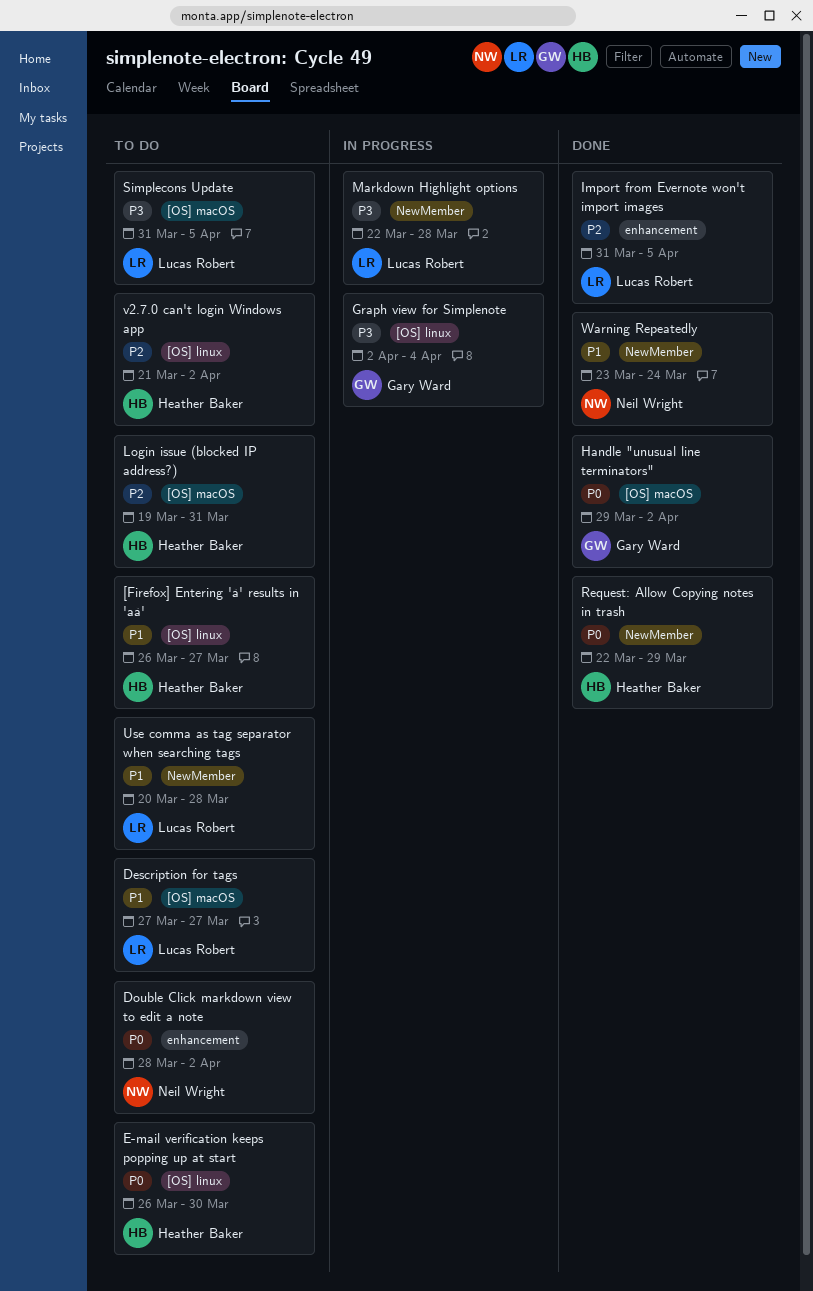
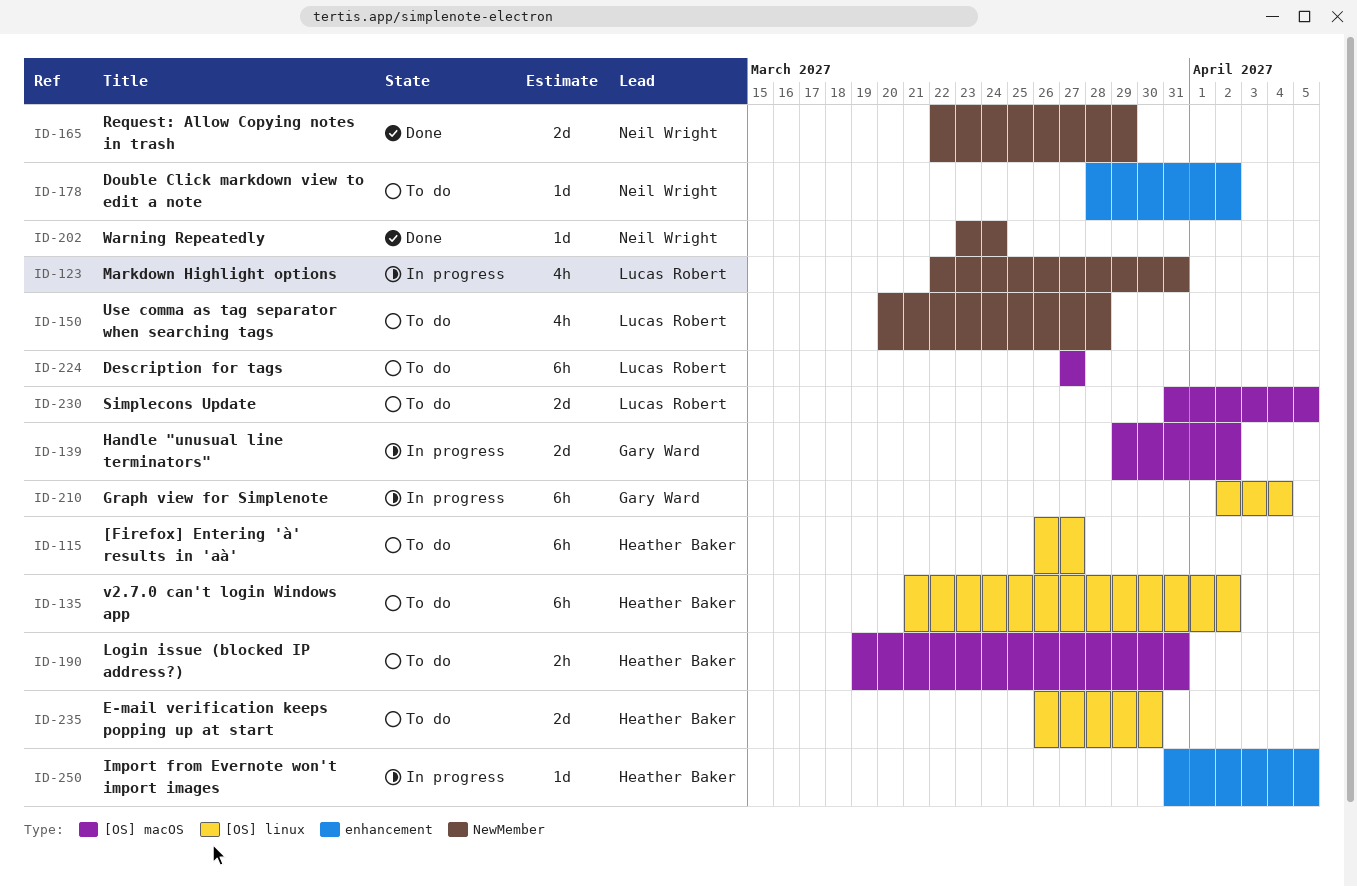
Handle "unusual line terminators", status: Done -> In progress
Import from Evernote won't import images, status: Done -> In progress
Import from Evernote won't import images, owner: Lucas Robert -> Heather Baker
Markdown Highlight options, due: Mar 28 -> Mar 31
Request: Allow Copying notes in trash, owner: Heather Baker -> Neil Wright

